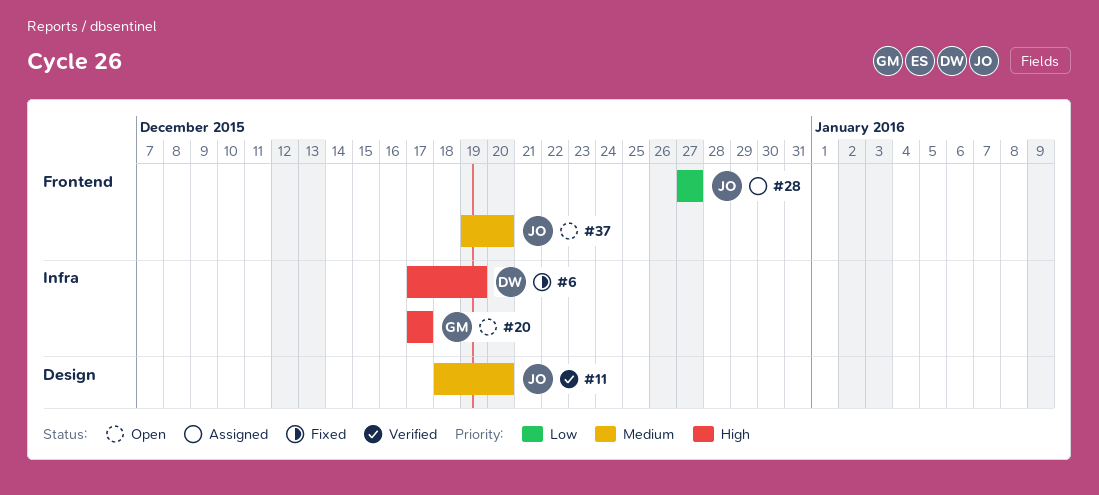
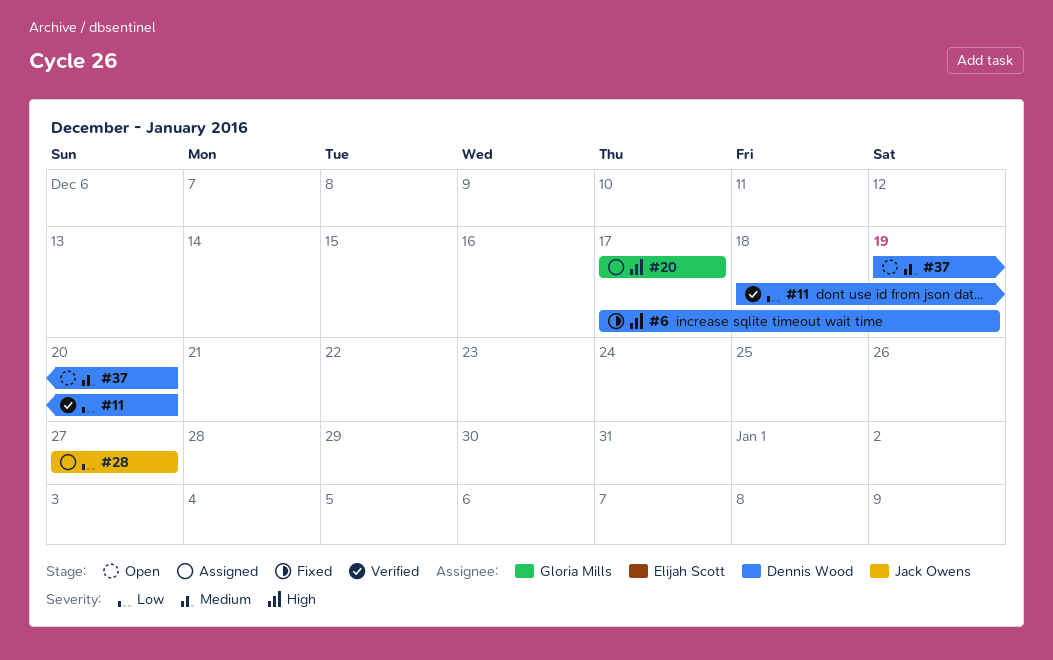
#11, owner: Jack Owens -> Dennis Wood
#11, priority: Medium -> Low
#20, status: Open -> Assigned
#37, owner: Jack Owens -> Dennis Wood

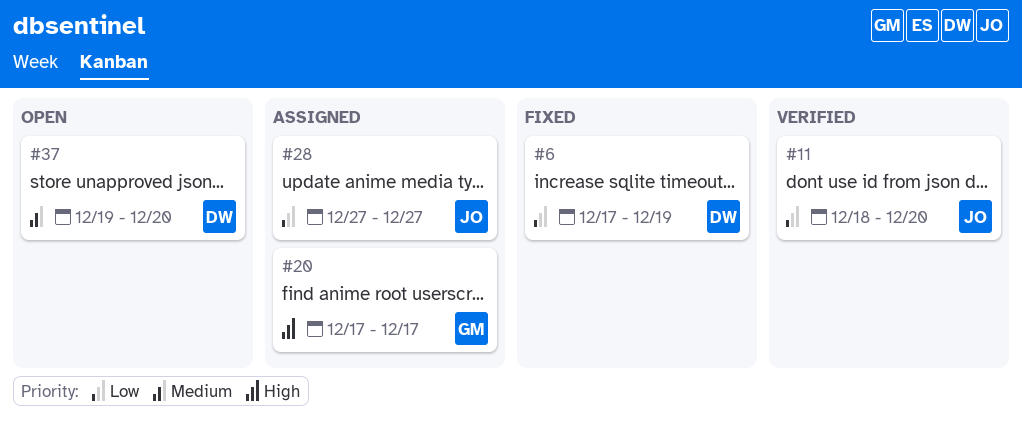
#6, priority: High -> Low
#11, owner: Dennis Wood -> Jack Owens

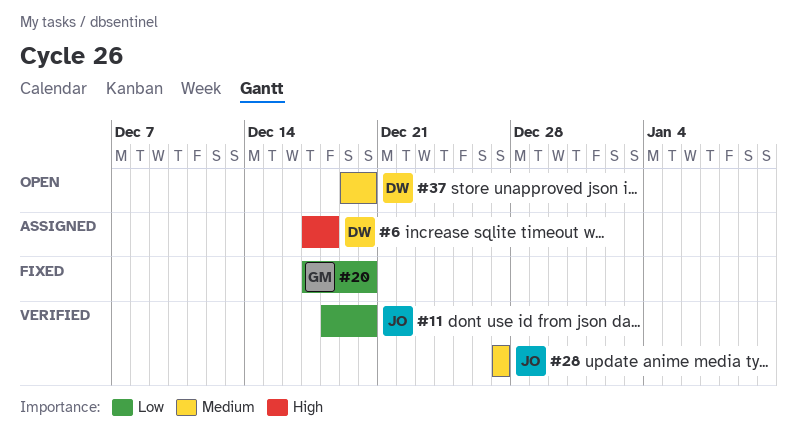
#6, status: Fixed -> Assigned
#6, priority: Low -> High
#6, due: Dec 19 -> Dec 18
#20, status: Assigned -> Fixed
#20, priority: High -> Low
#20, due: Dec 17 -> Dec 20
#28, status: Assigned -> Verified
#28, priority: Low -> Medium

